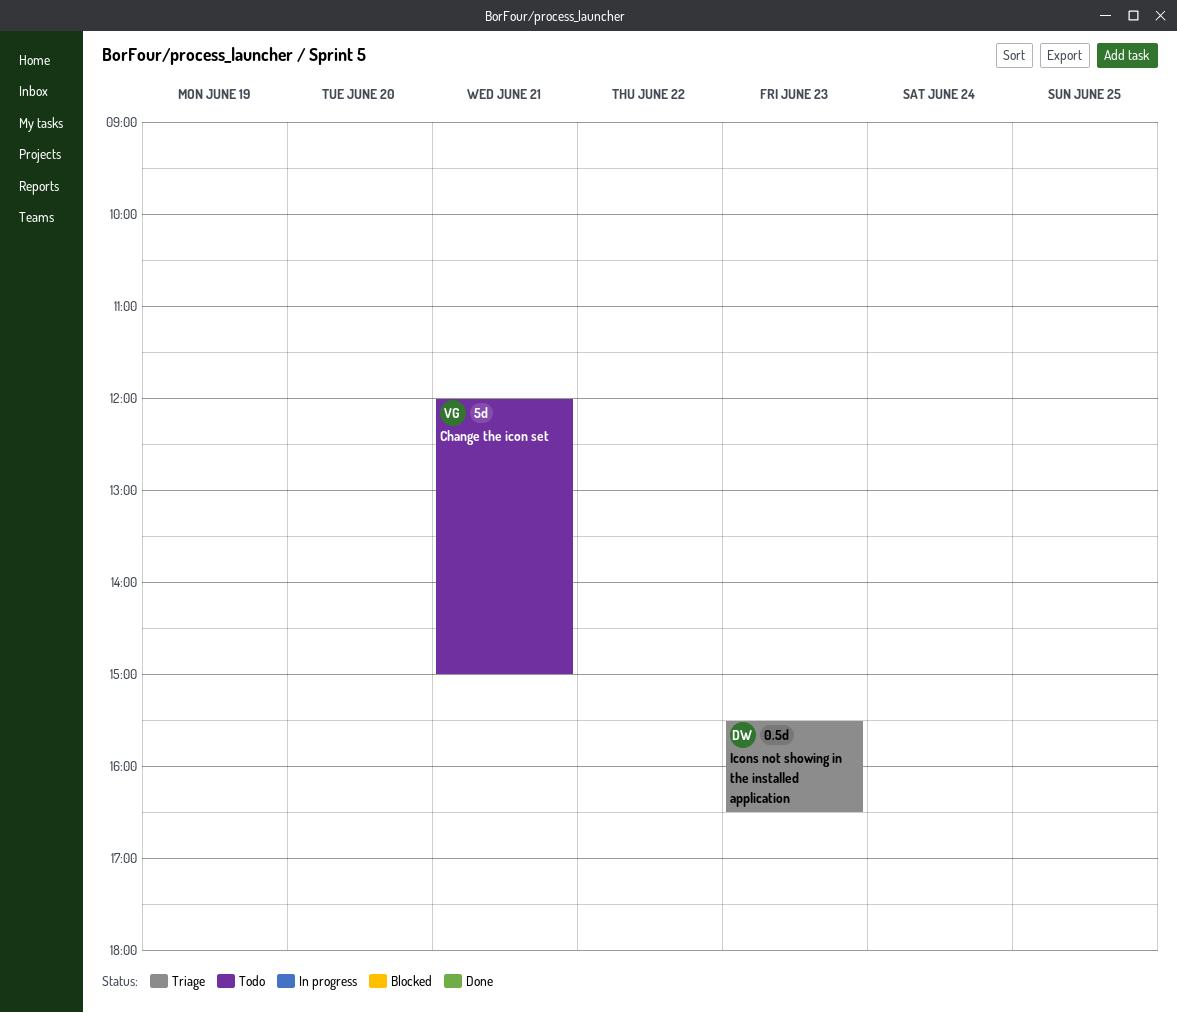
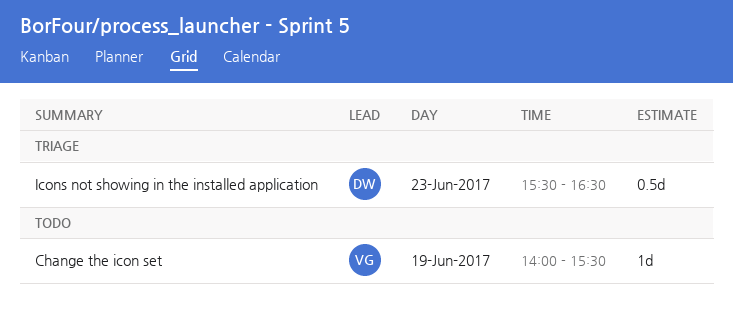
Change the icon set, estimate: 5d -> 1d
Change the icon set, day: Jun 21 -> Jun 19
Change the icon set, begins: 12:00 -> 14:00
Change the icon set, ends: 15:00 -> 15:30

